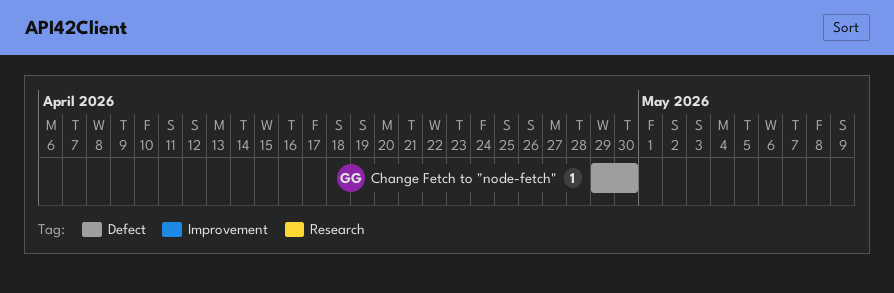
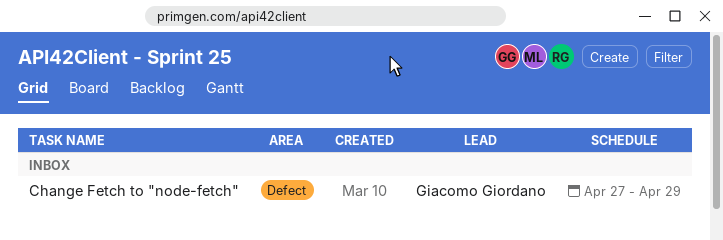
Change Fetch to "node-fetch", start: Apr 29 -> Apr 27
Change Fetch to "node-fetch", due: Apr 30 -> Apr 29

